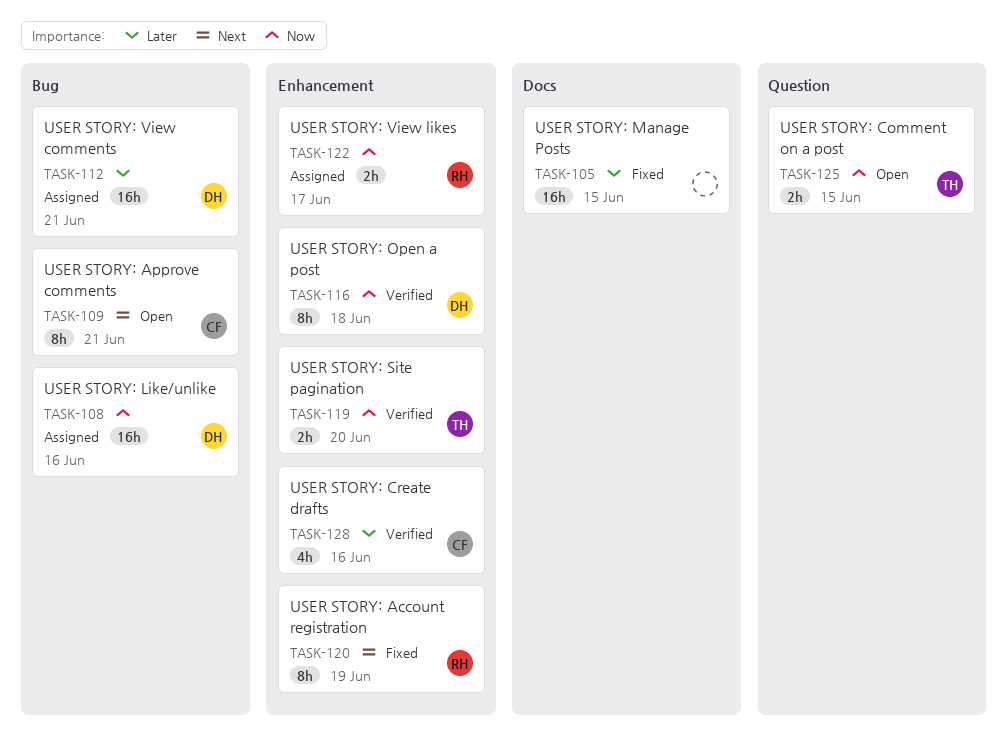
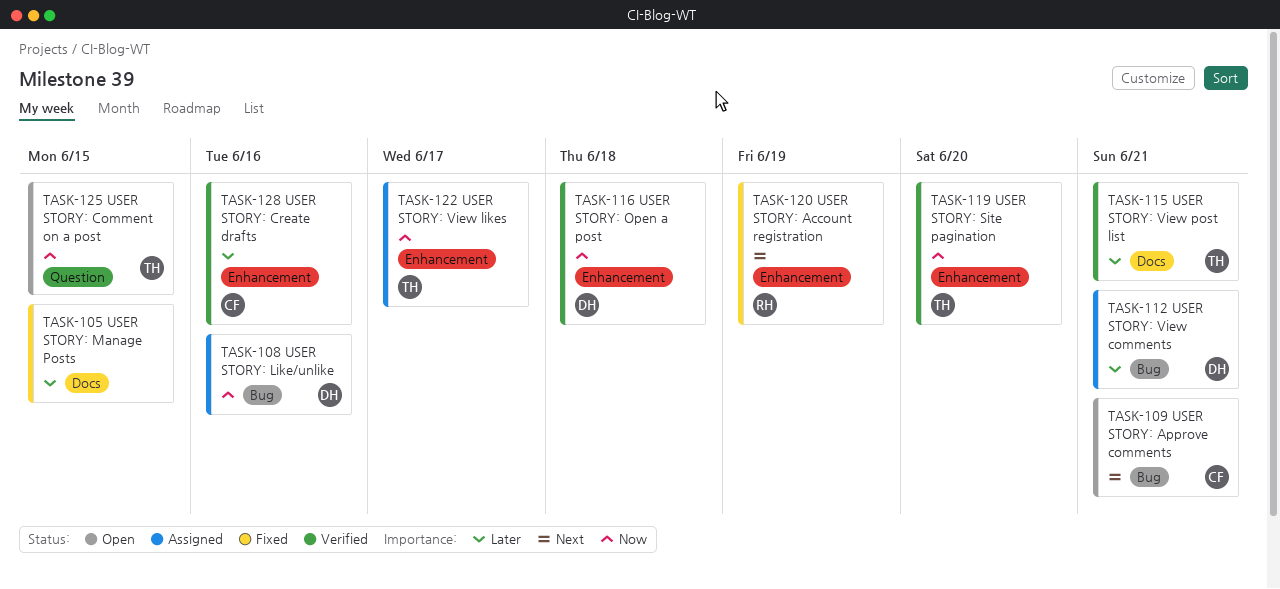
TASK-115: none -> present
TASK-122, owner: RH -> TH

